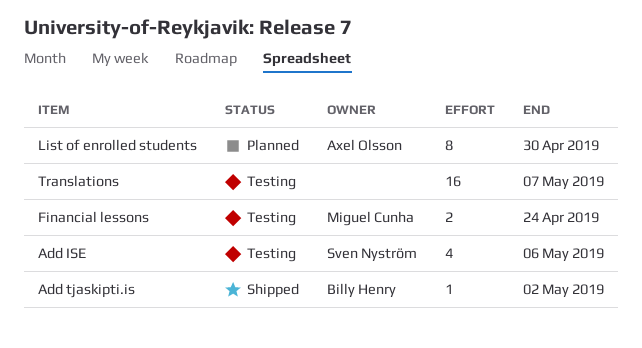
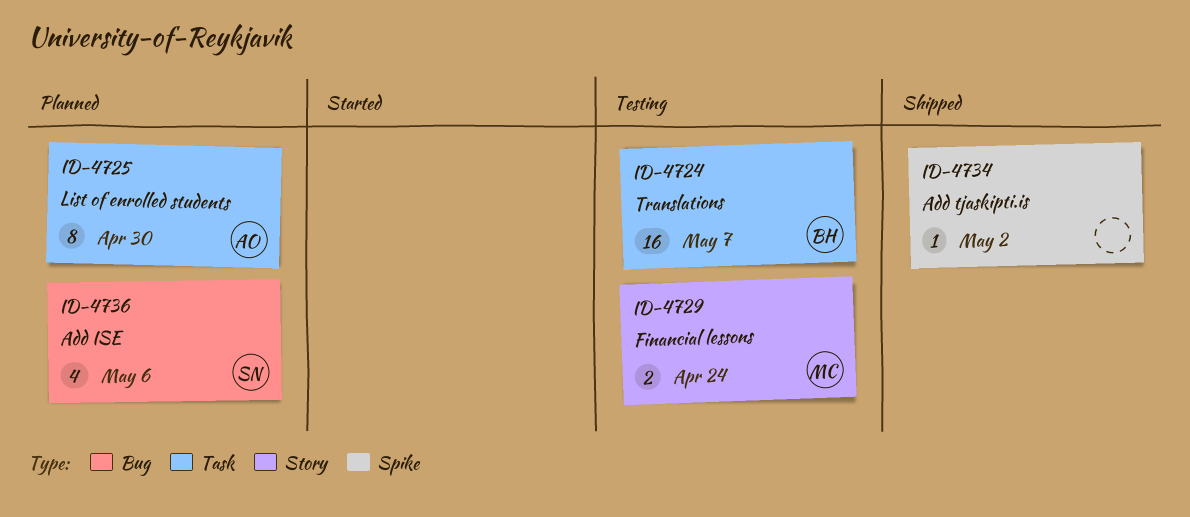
Add ISE, status: Testing -> Planned
Add tjaskipti.is, owner: Billy Henry -> none
Translations, owner: none -> Billy Henry

